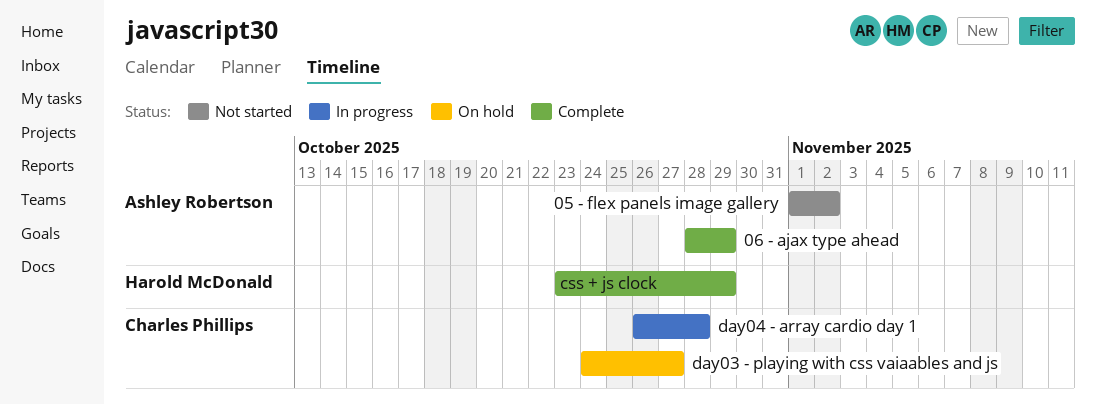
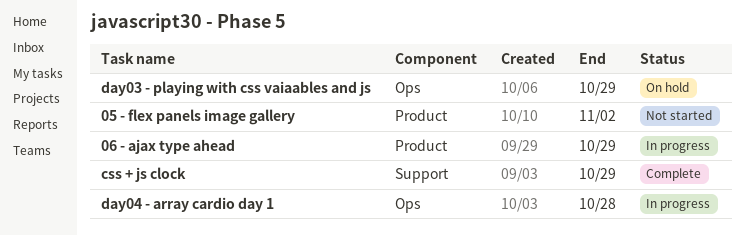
06 - ajax type ahead, status: Complete -> In progress
day03 - playing with css vaiaables and js, due: Oct 27 -> Oct 29

